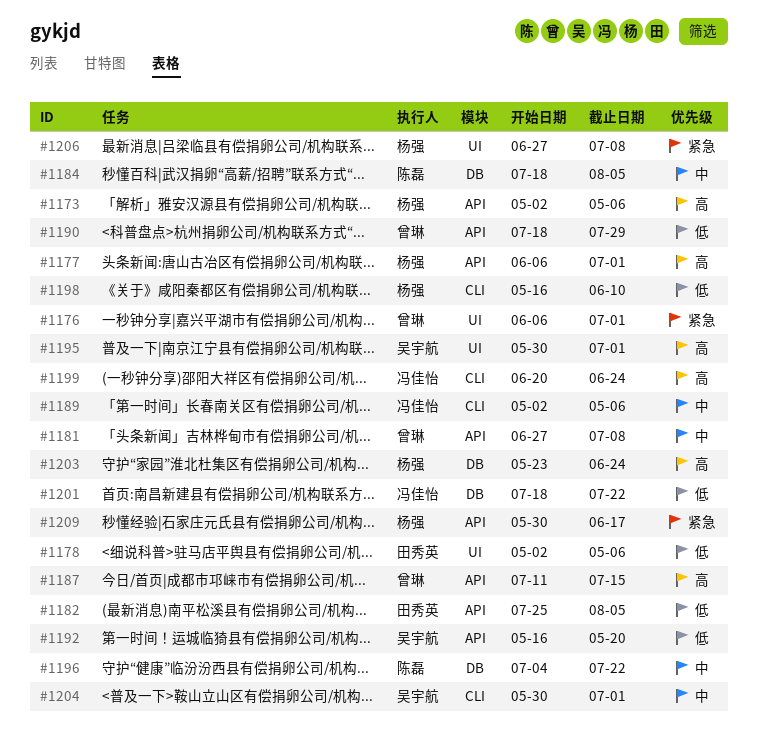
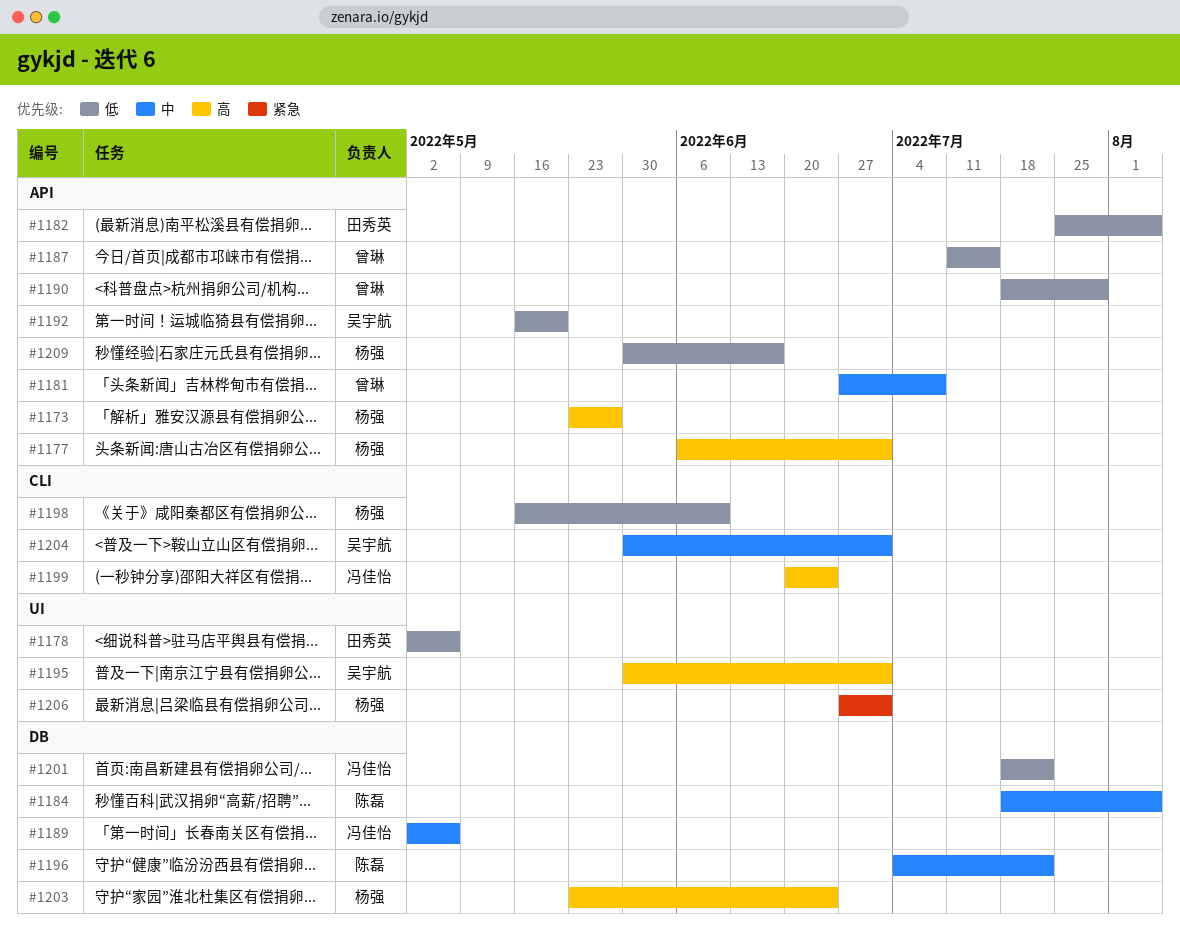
#1173, start: May 2 -> May 23
#1173, due: May 6 -> May 27
#1176: present -> none
#1187, priority: 高 -> 低
#1189, label: CLI -> DB
#1206, due: Jul 8 -> Jul 1
#1209, priority: 紧急 -> 低

